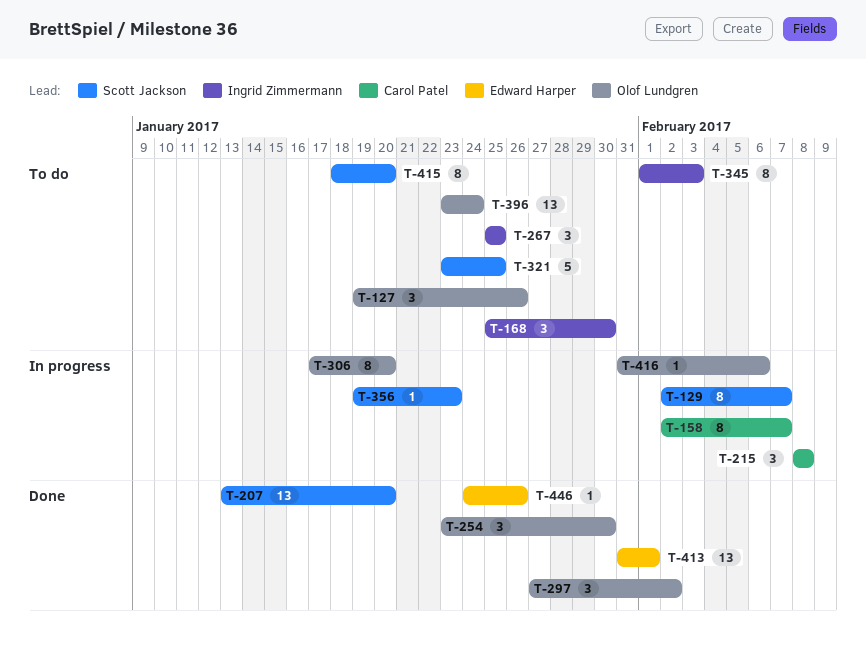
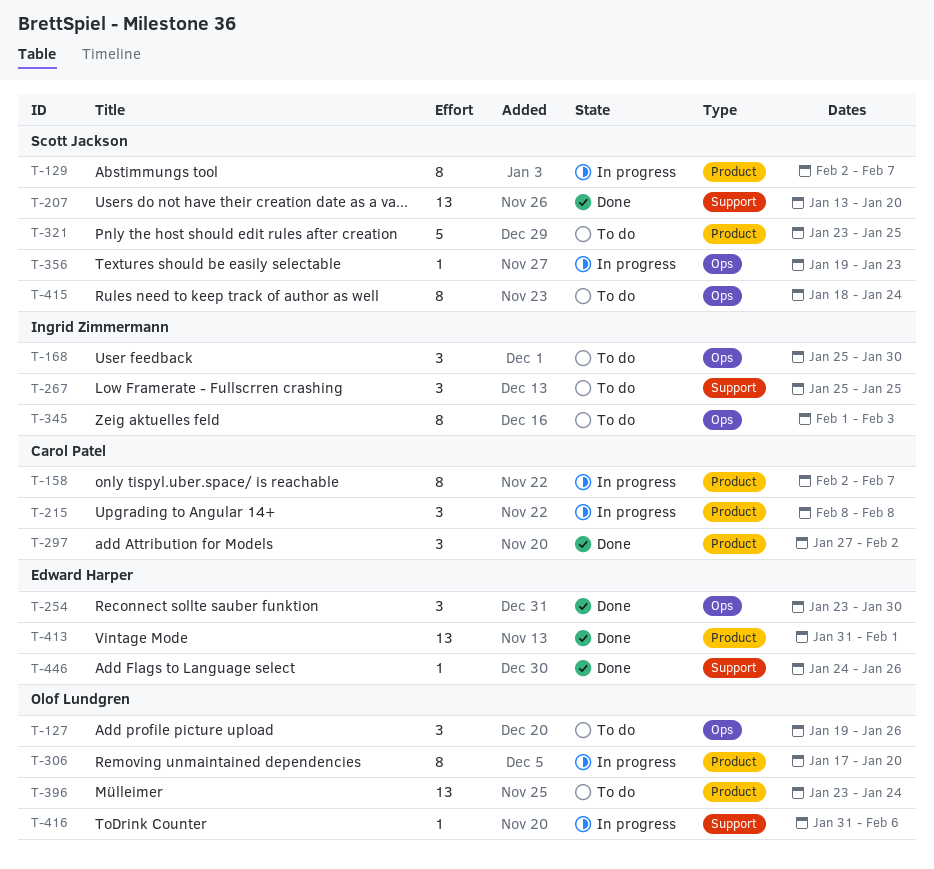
T-254, owner: Olof Lundgren -> Edward Harper
T-297, owner: Olof Lundgren -> Carol Patel
T-415, due: Jan 20 -> Jan 24

